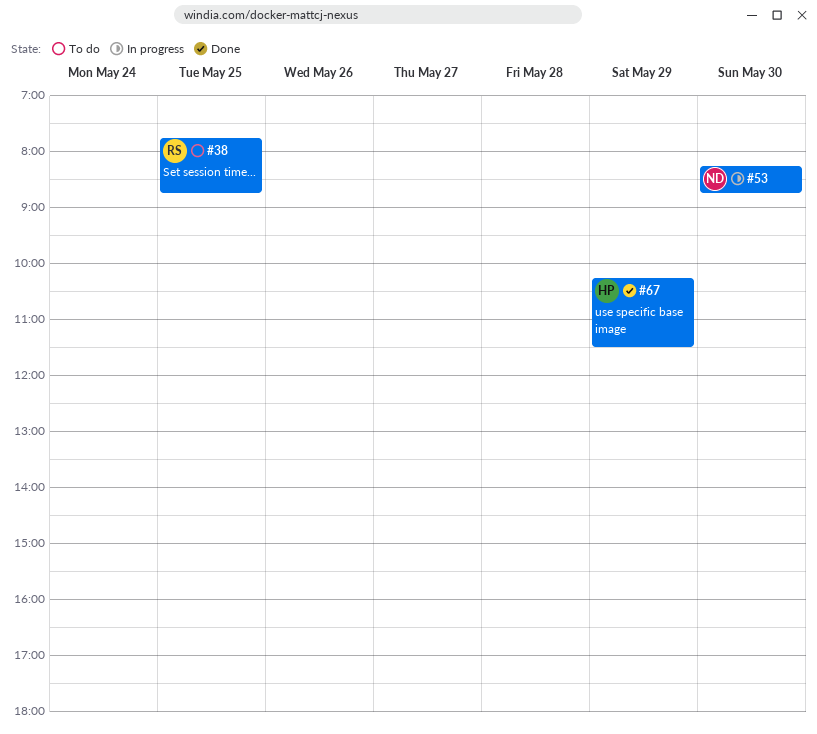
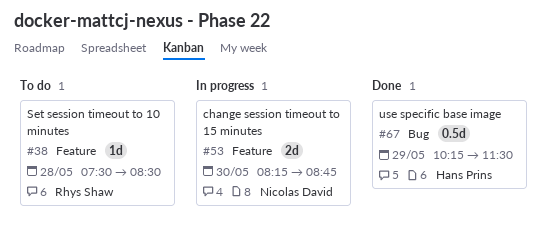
#38, day: May 25 -> May 28
#38, begins: 07:45 -> 07:30
#38, ends: 08:45 -> 08:30

